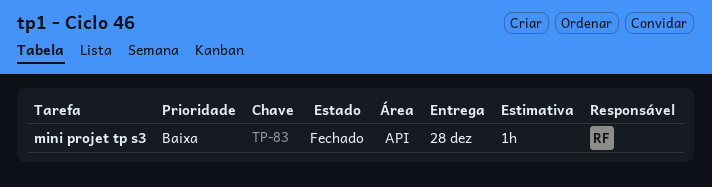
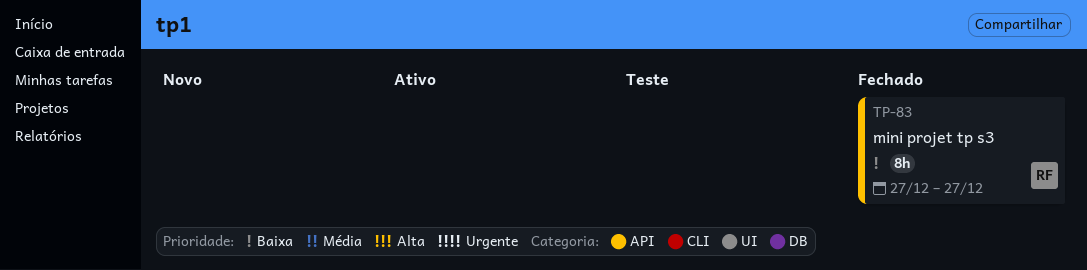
TP-83, estimate: 1h -> 8h
TP-83, due: Dec 28 -> Dec 27

